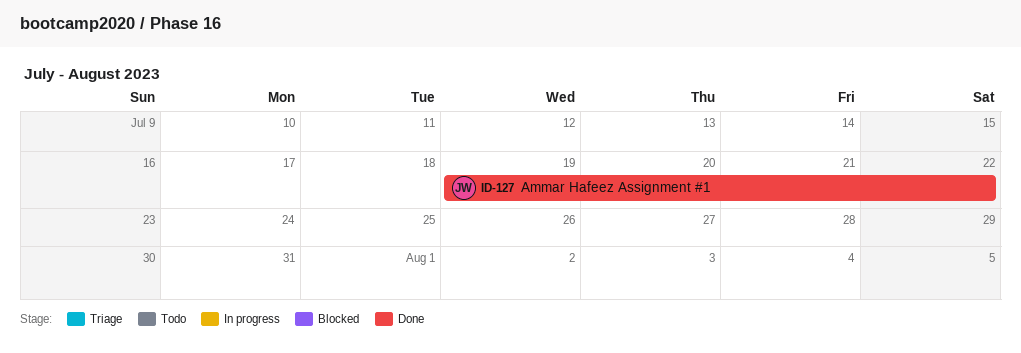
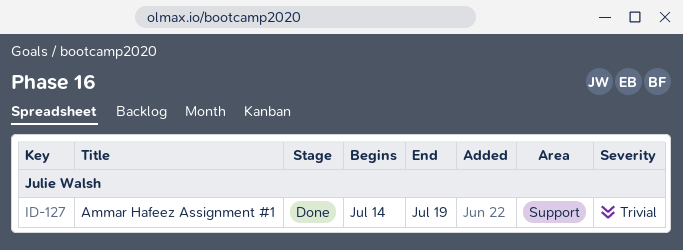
ID-127, start: Jul 19 -> Jul 14
ID-127, due: Jul 22 -> Jul 19

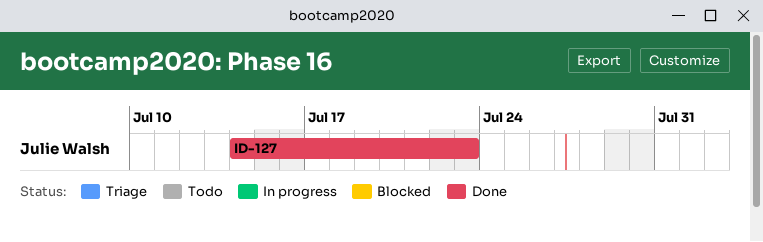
ID-127, due: Jul 19 -> Jul 23

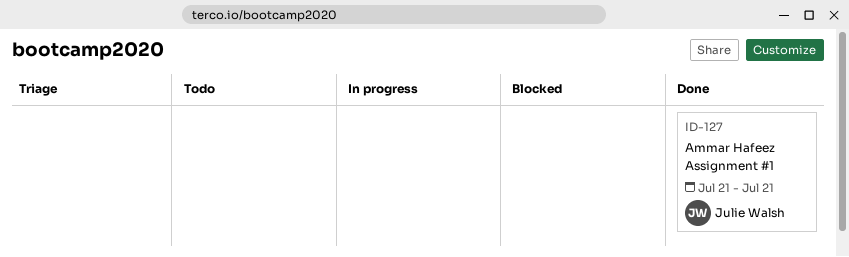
ID-127, start: Jul 14 -> Jul 21
ID-127, due: Jul 23 -> Jul 21

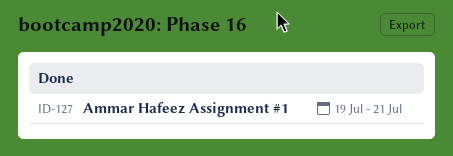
ID-127, start: Jul 21 -> Jul 19

